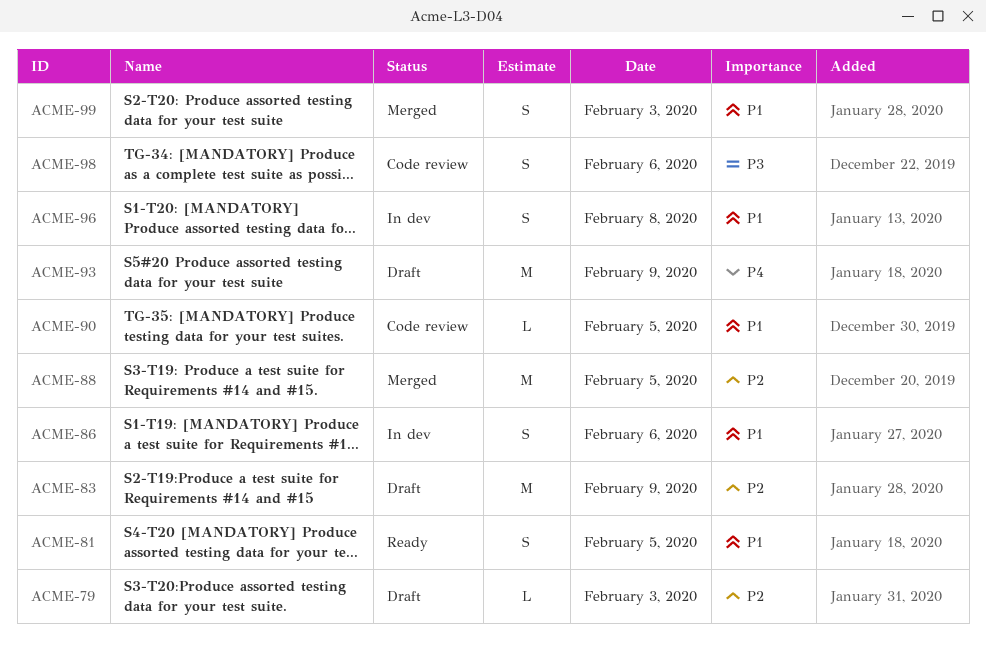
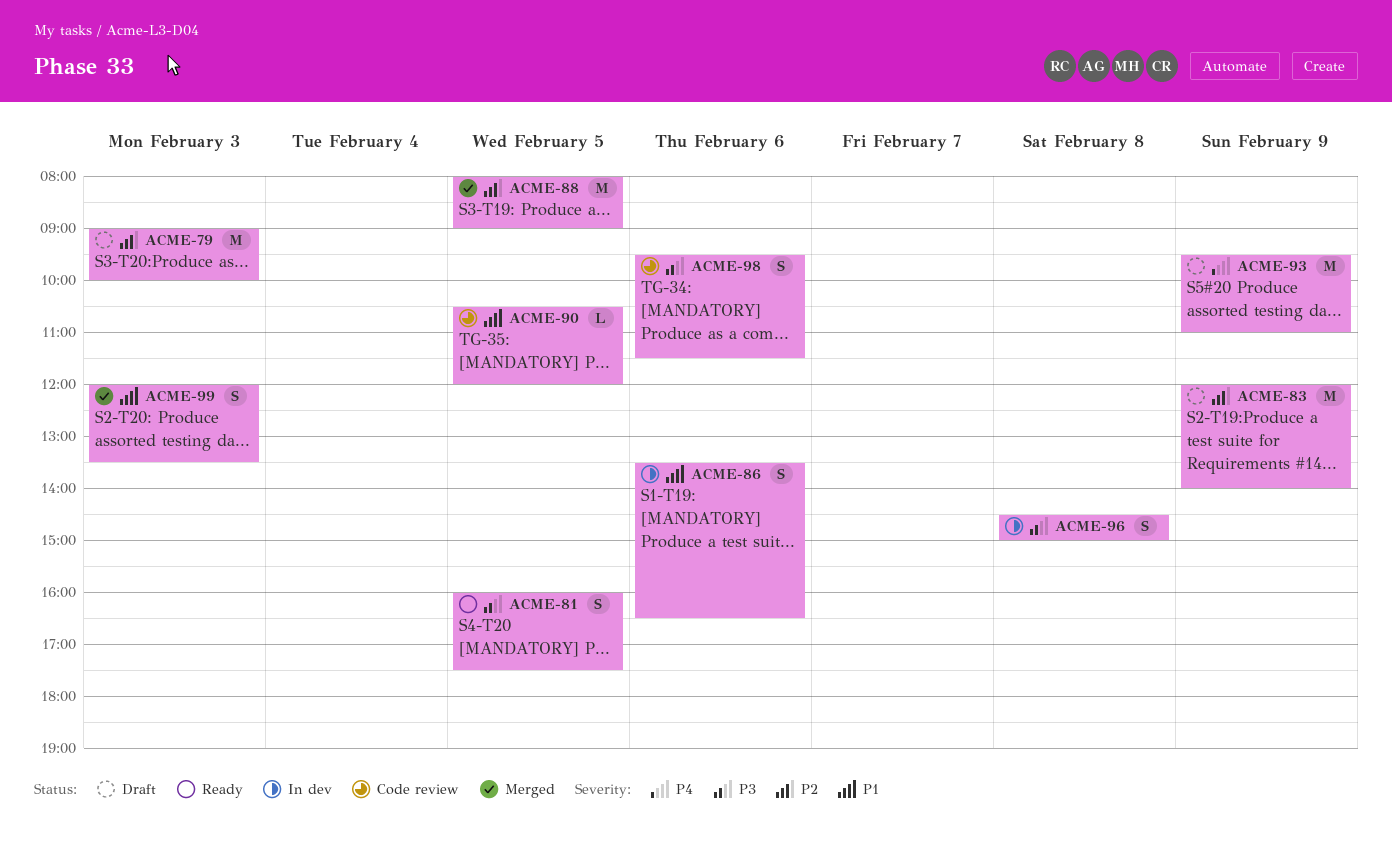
ACME-79, estimate: L -> M
ACME-81, priority: P1 -> P3
ACME-96, priority: P1 -> P3

